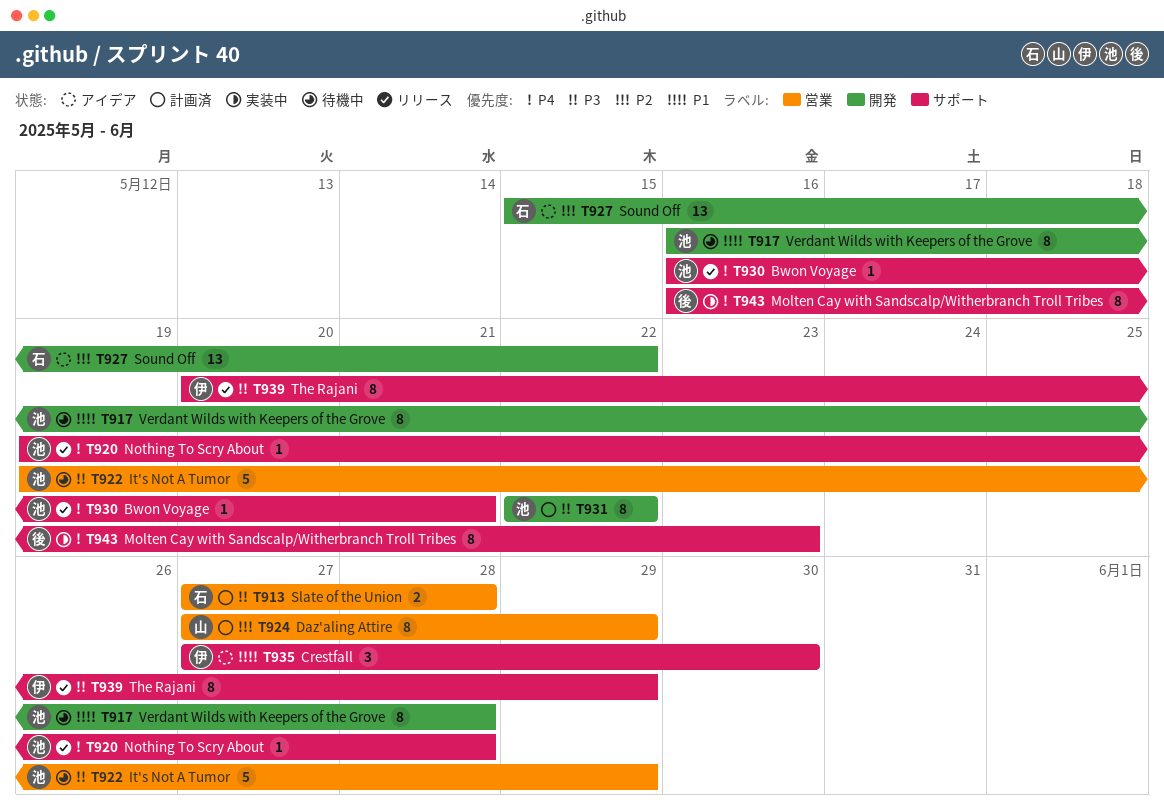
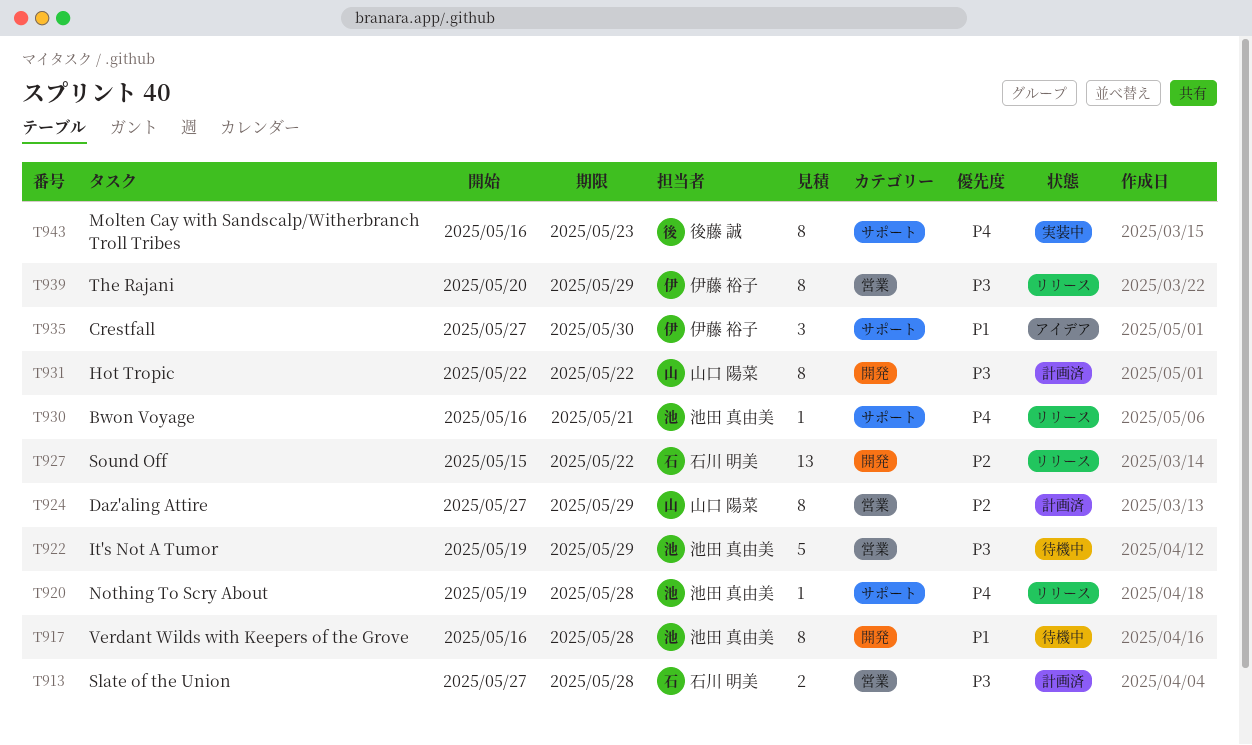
T927, status: アイデア -> リリース
T931, owner: 池田 真由美 -> 山口 陽菜
T939, label: サポート -> 営業

